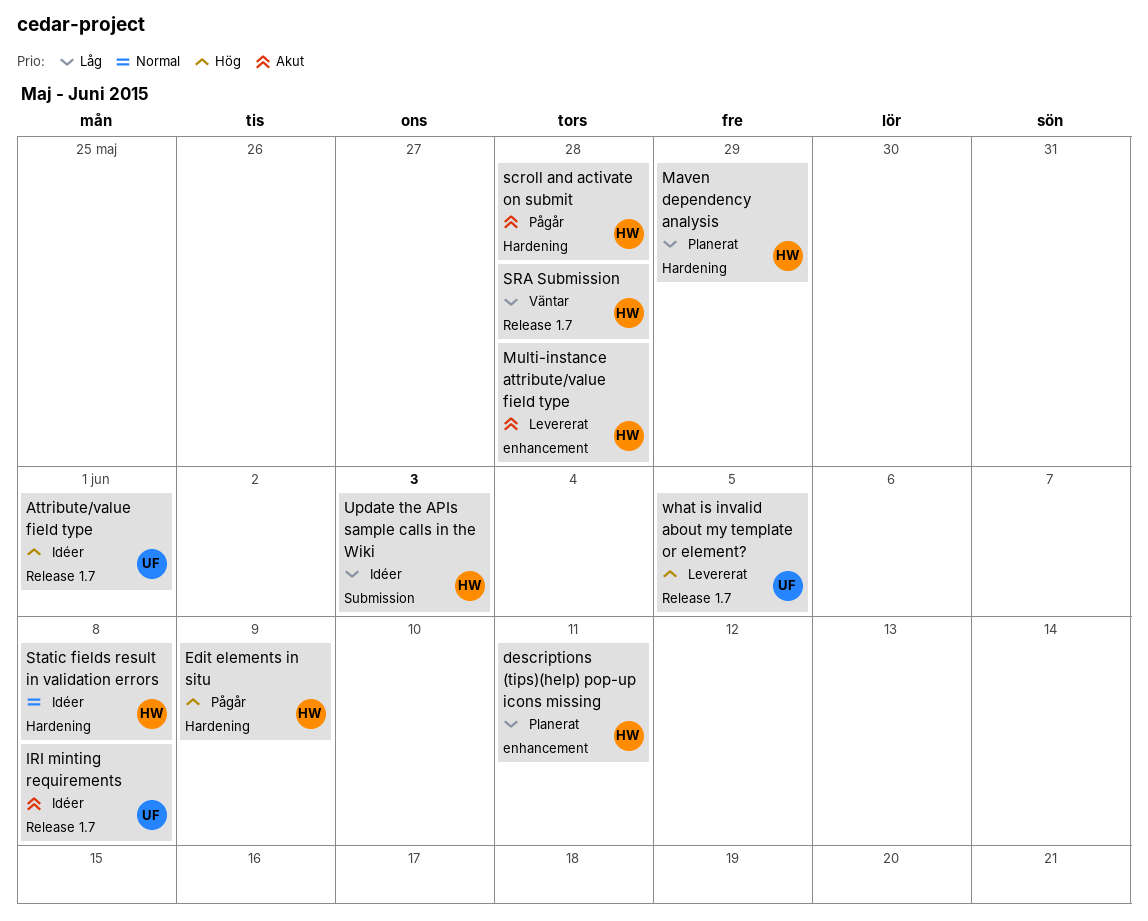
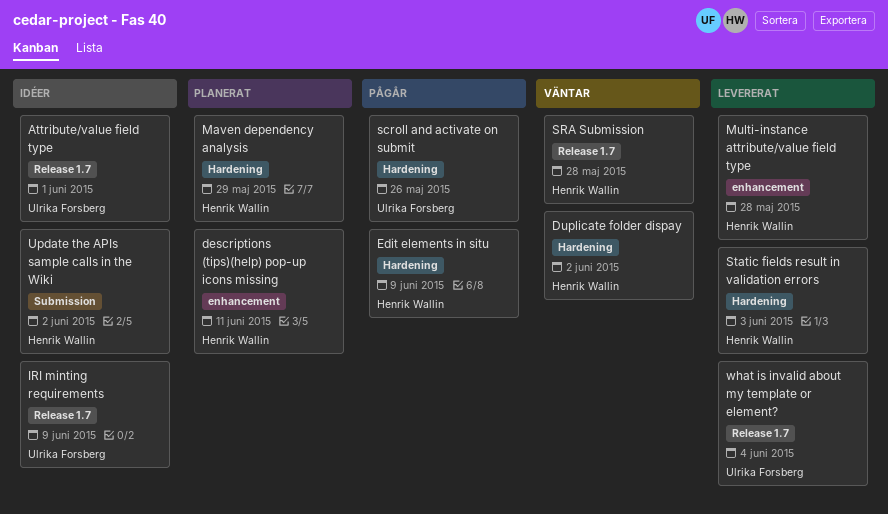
Duplicate folder dispay: none -> present
IRI minting requirements, due: Jun 8 -> Jun 9
scroll and activate on submit, owner: Henrik Wallin -> Ulrika Forsberg
scroll and activate on submit, due: May 28 -> May 26
Static fields result in validation errors, status: Idéer -> Levererat
Static fields result in validation errors, due: Jun 8 -> Jun 3
Update the APIs sample calls in the Wiki, due: Jun 3 -> Jun 2
what is invalid about my template or element?, due: Jun 5 -> Jun 4

